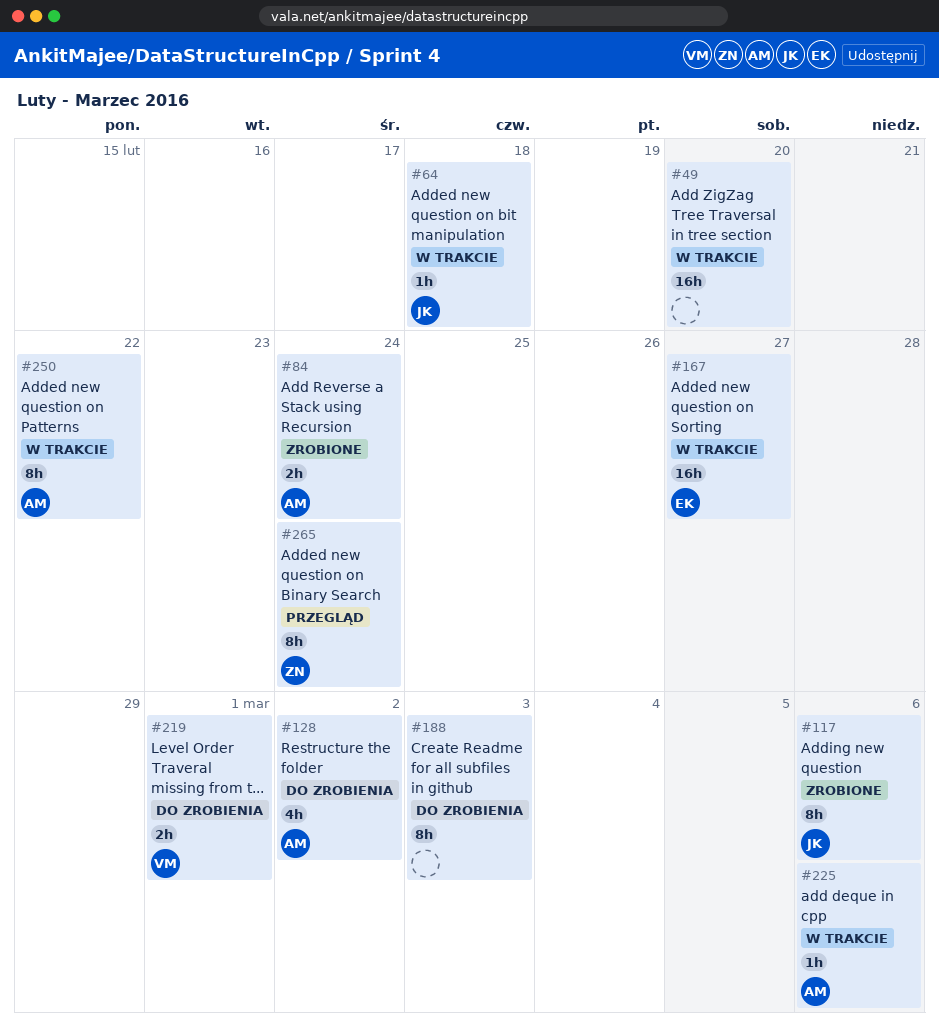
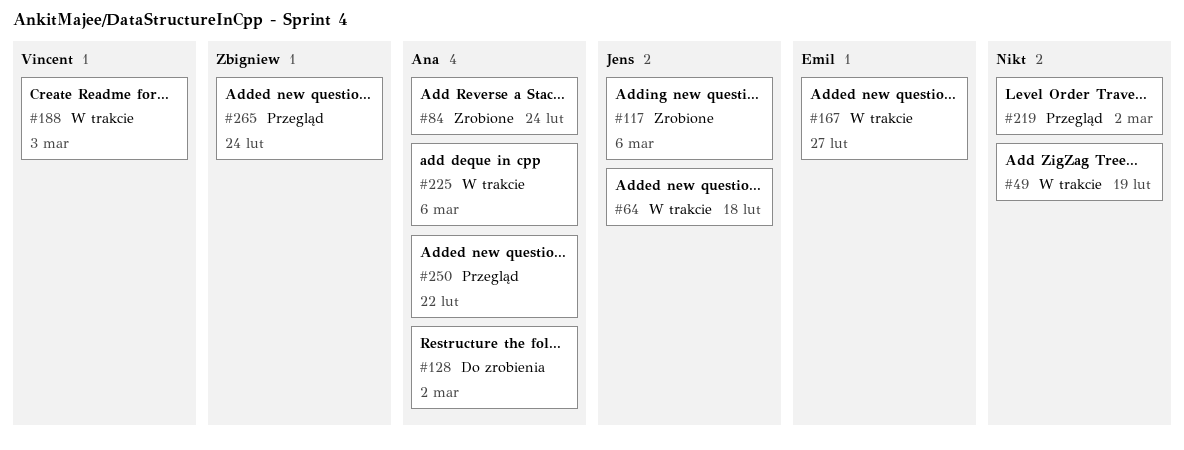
#49, due: Feb 20 -> Feb 19
#188, status: Do zrobienia -> W trakcie
#188, owner: none -> Vincent
#219, status: Do zrobienia -> Przegląd
#219, owner: Vincent -> none
#219, due: Mar 1 -> Mar 2
#250, status: W trakcie -> Przegląd

